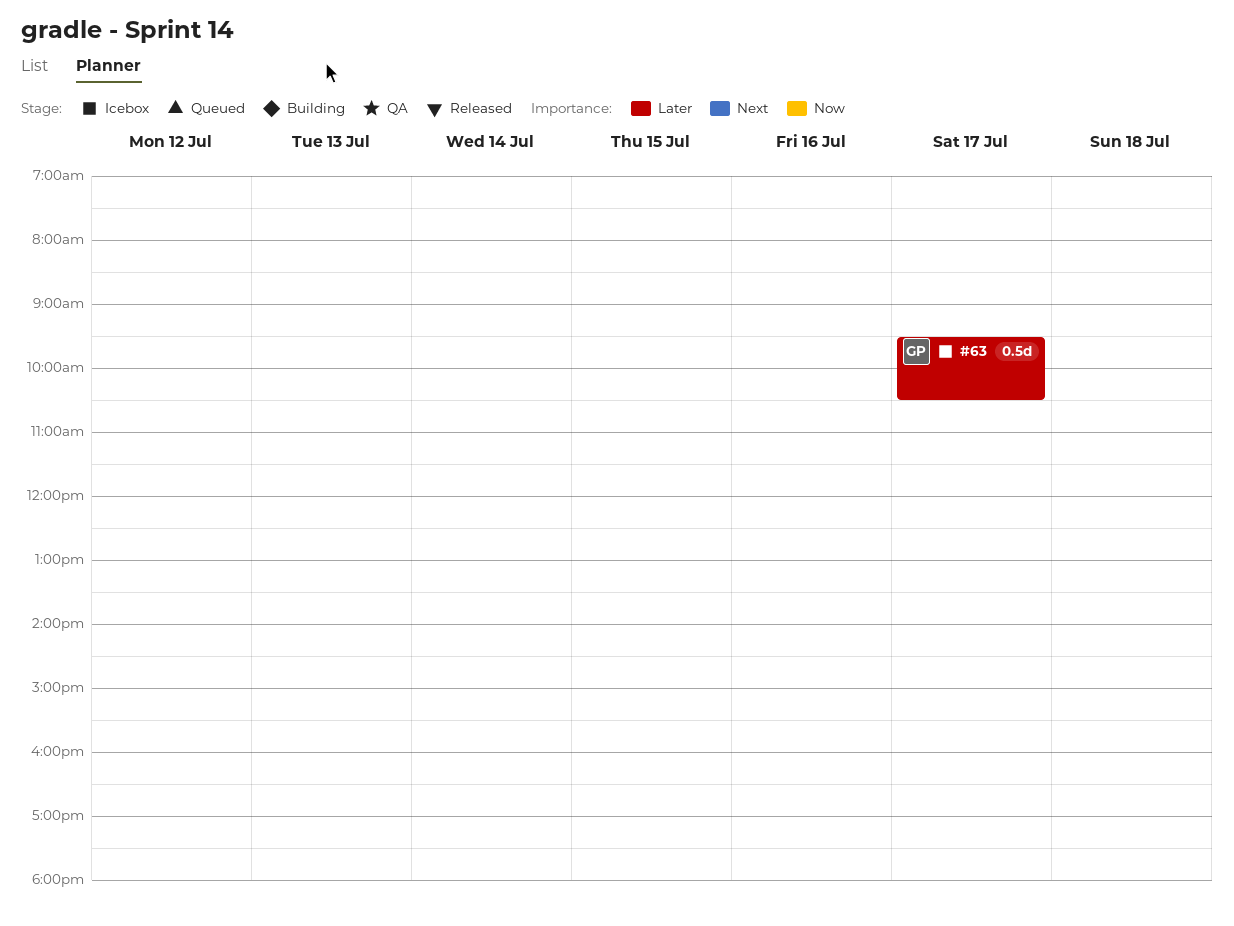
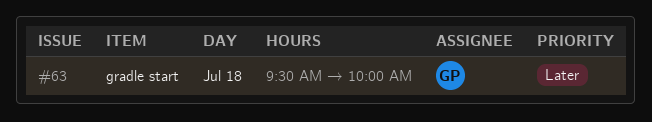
#63, day: Jul 17 -> Jul 18
#63, ends: 10:30 -> 10:00

